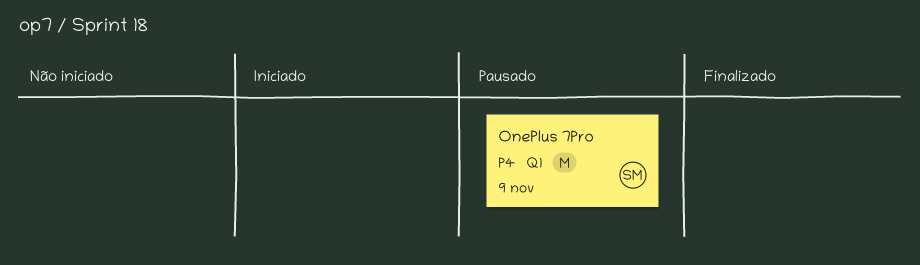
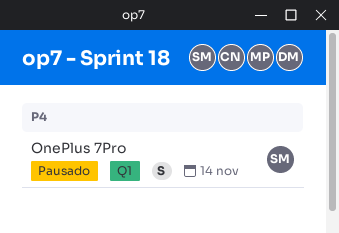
OnePlus 7Pro, estimate: M -> S
OnePlus 7Pro, due: Nov 9 -> Nov 14

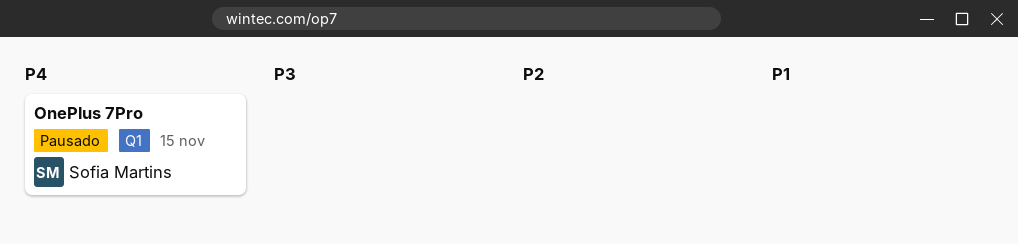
OnePlus 7Pro, due: Nov 14 -> Nov 15

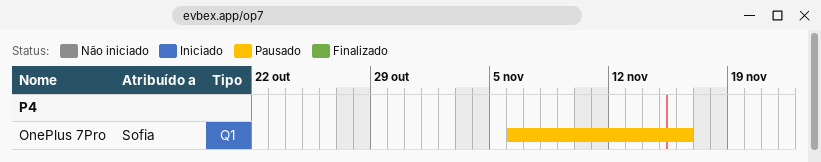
OnePlus 7Pro, due: Nov 15 -> Nov 16

